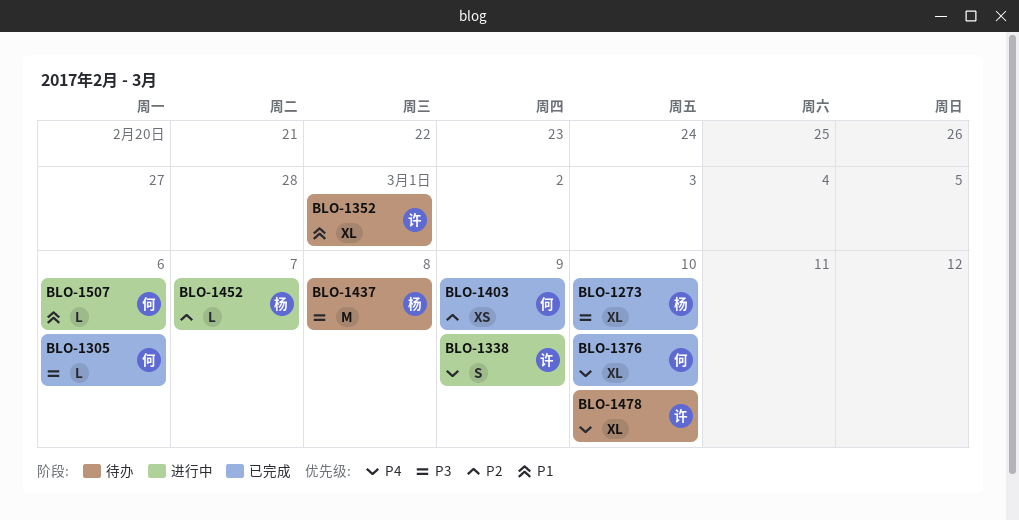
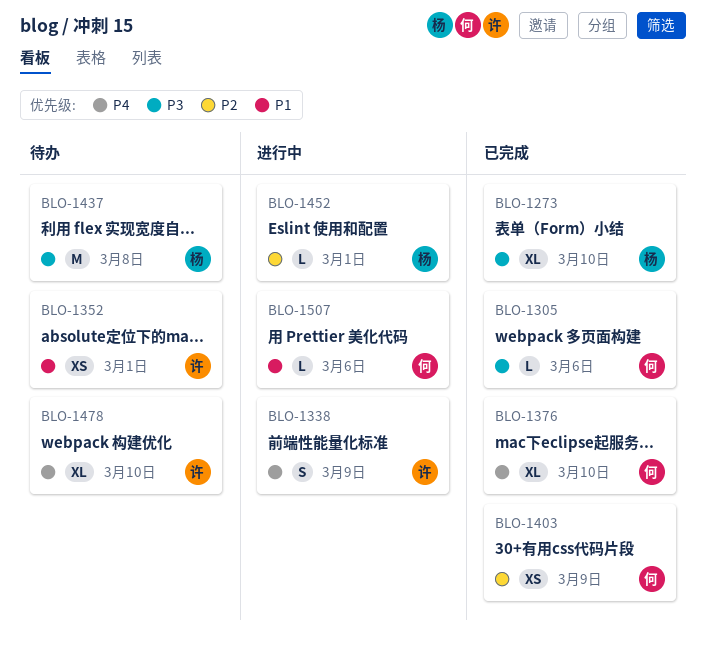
BLO-1352, estimate: XL -> XS
BLO-1452, due: Mar 7 -> Mar 1

